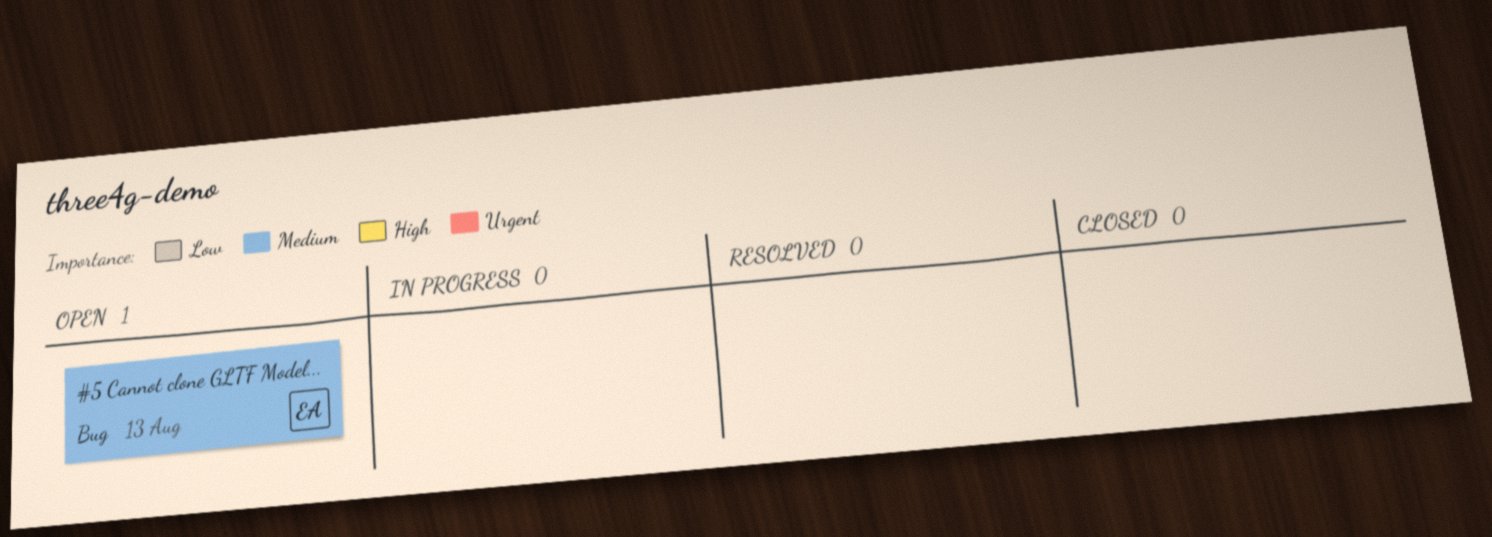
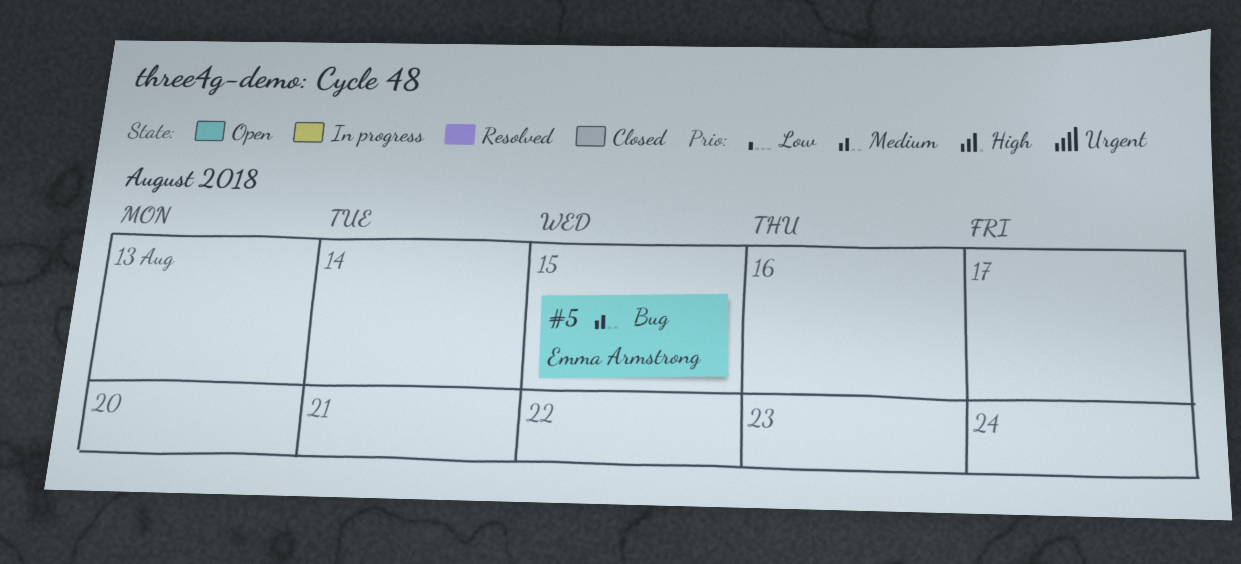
#5, due: Aug 13 -> Aug 15

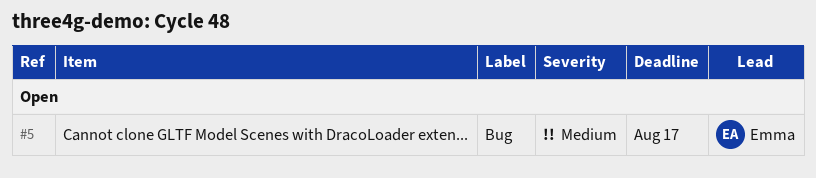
#5, due: Aug 15 -> Aug 17

